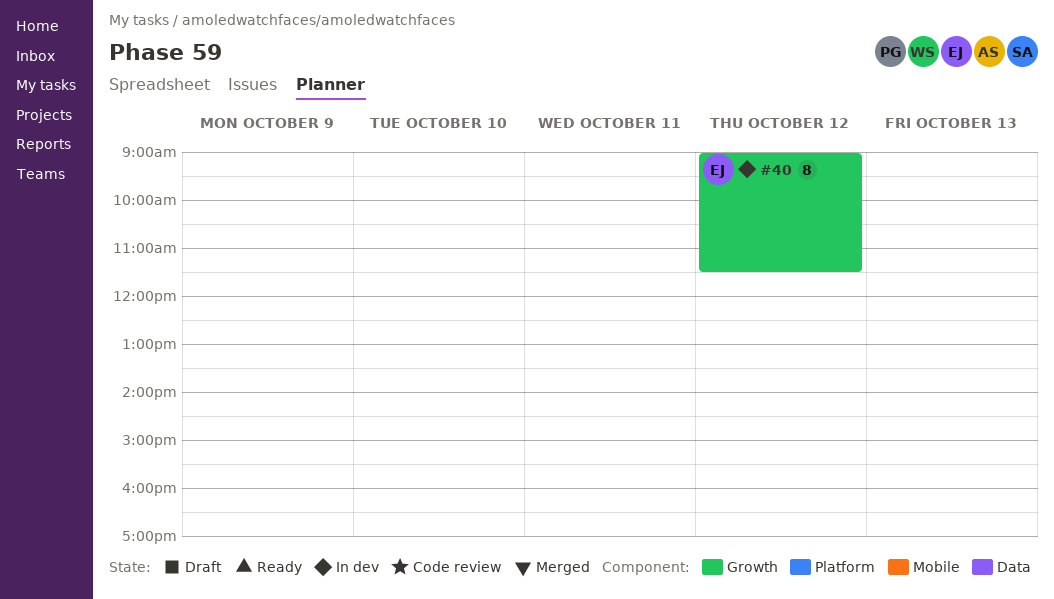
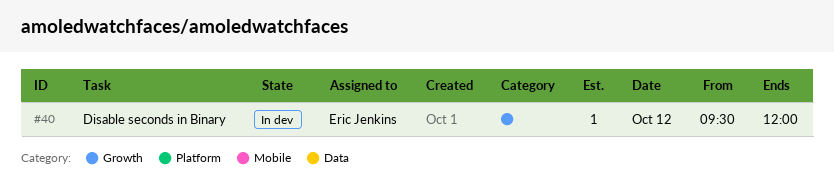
#40, estimate: 8 -> 1
#40, begins: 09:00 -> 09:30
#40, ends: 11:30 -> 12:00

